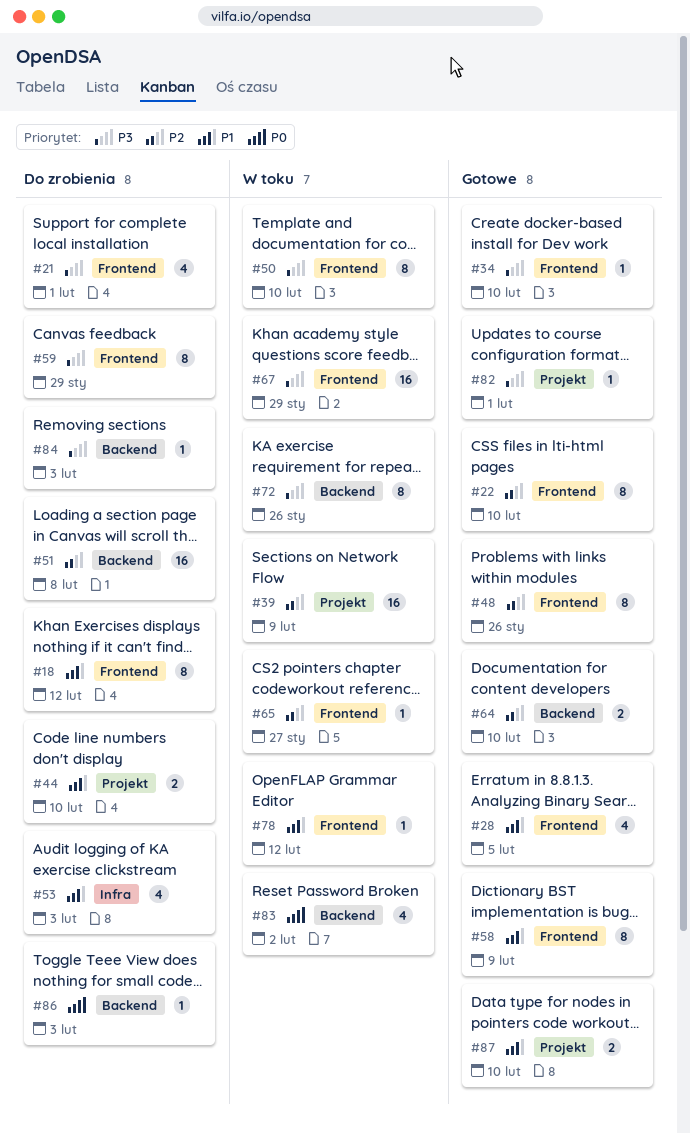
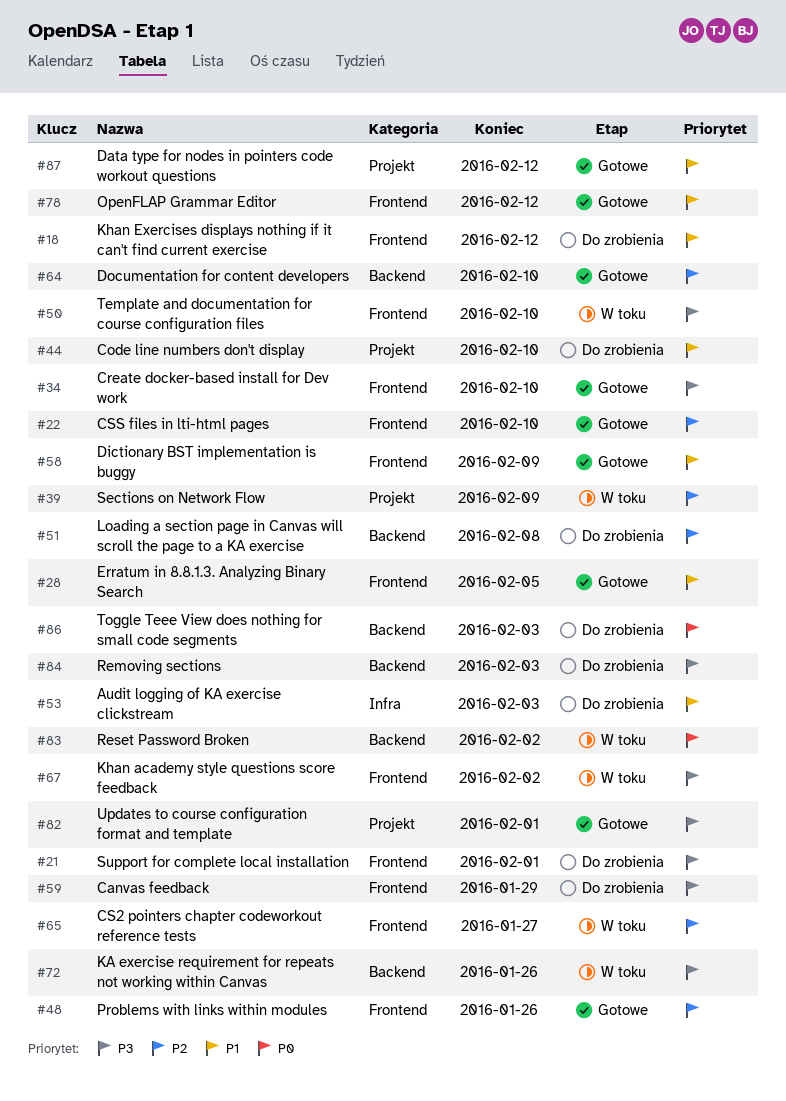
#67, due: Jan 29 -> Feb 2
#78, status: W toku -> Gotowe
#87, due: Feb 10 -> Feb 12

